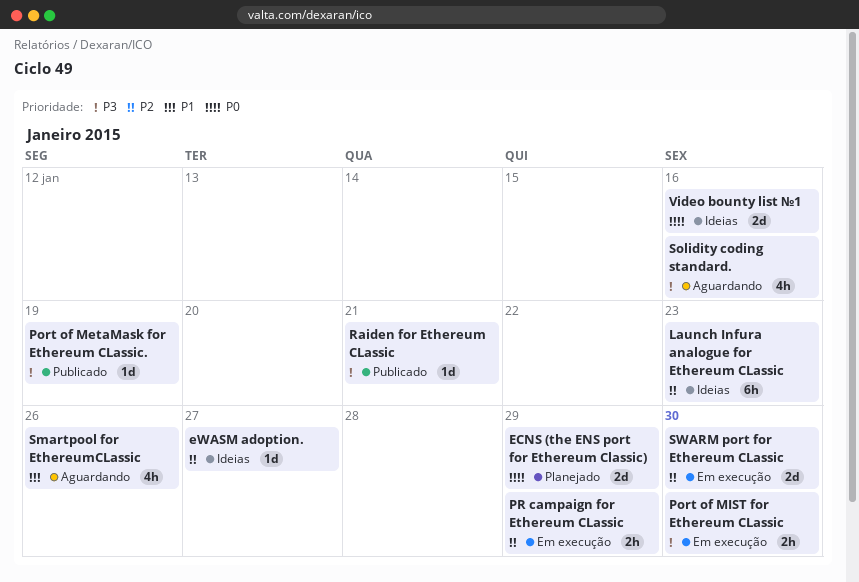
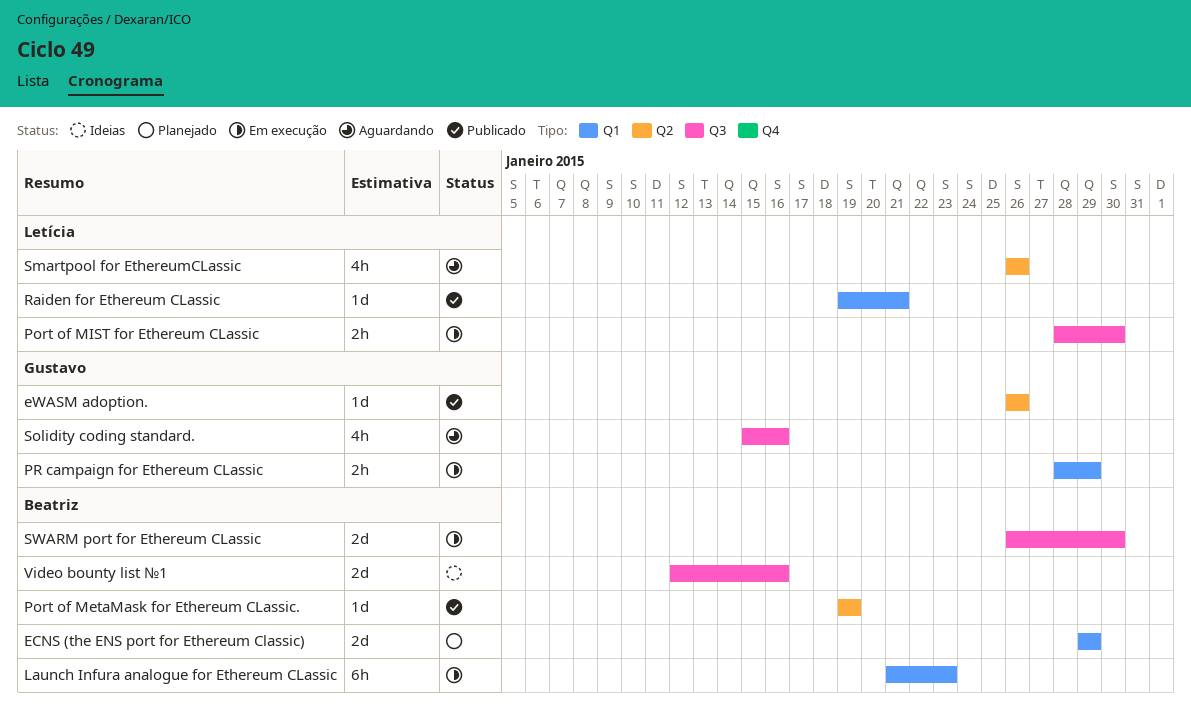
eWASM adoption., status: Ideias -> Publicado
eWASM adoption., due: Jan 27 -> Jan 26
Launch Infura analogue for Ethereum CLassic, status: Ideias -> Em execução

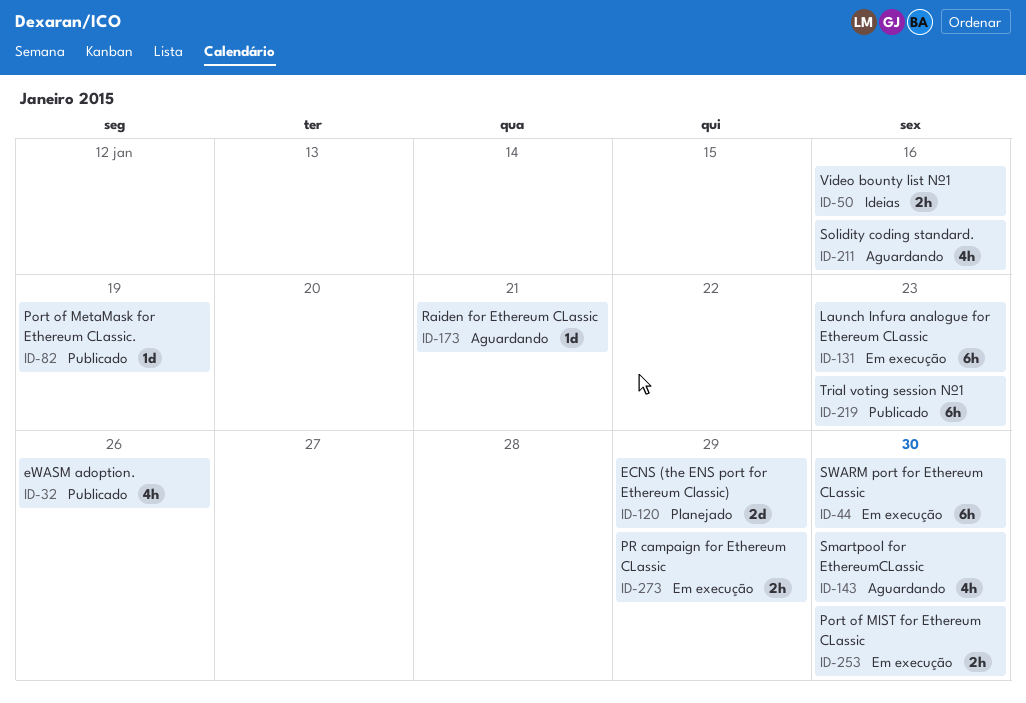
eWASM adoption., estimate: 1d -> 4h
Raiden for Ethereum CLassic, status: Publicado -> Aguardando
Smartpool for EthereumCLassic, due: Jan 26 -> Jan 30
SWARM port for Ethereum CLassic, estimate: 2d -> 6h
Trial voting session №1: none -> present
Video bounty list №1, estimate: 2d -> 2h

